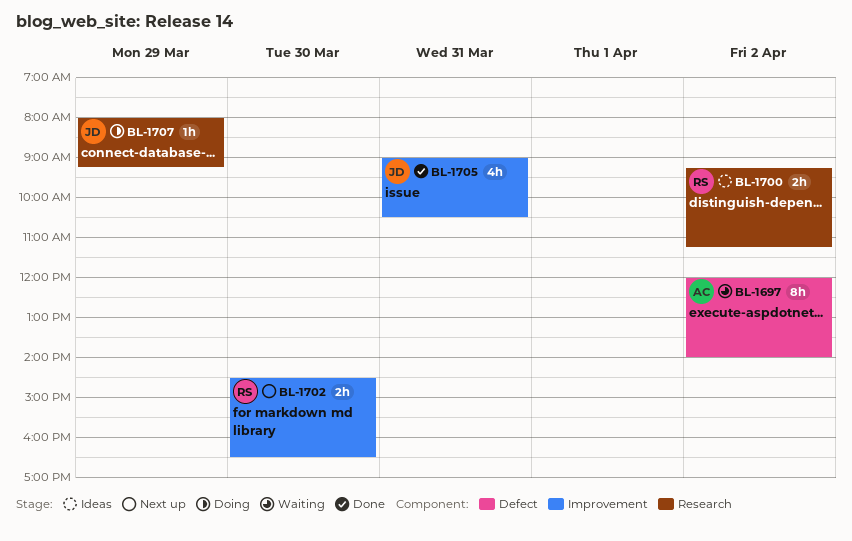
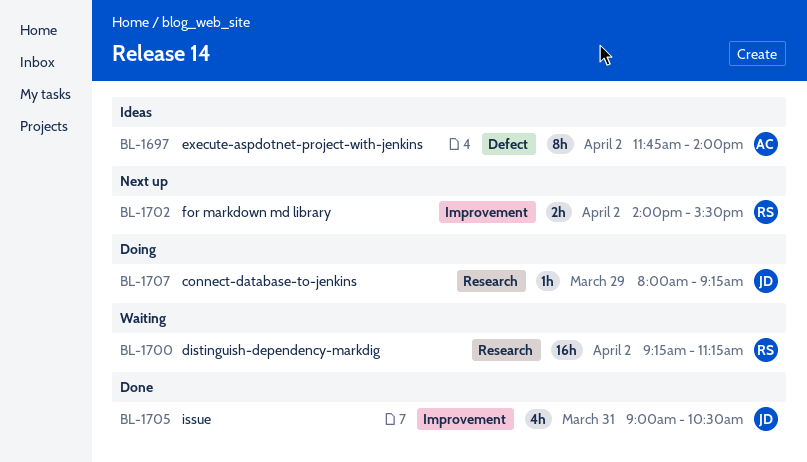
BL-1697, status: Waiting -> Ideas
BL-1697, begins: 12:00 -> 11:45
BL-1700, status: Ideas -> Waiting
BL-1700, estimate: 2h -> 16h
BL-1702, day: Mar 30 -> Apr 2
BL-1702, begins: 14:30 -> 14:00
BL-1702, ends: 16:30 -> 15:30

